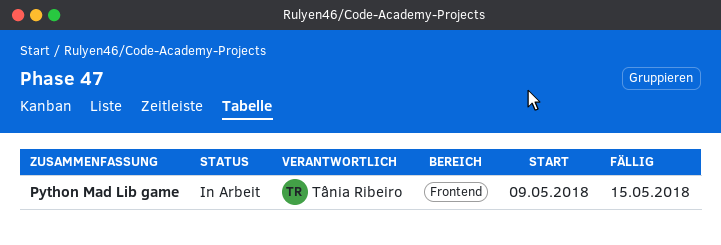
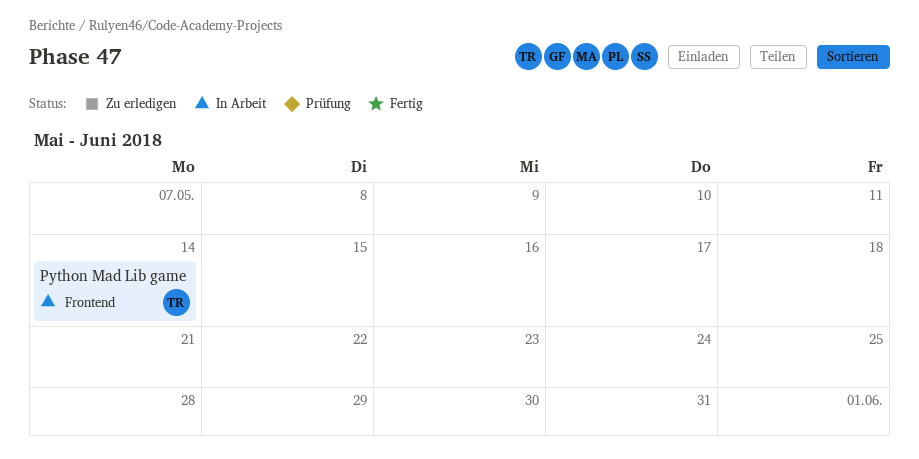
Python Mad Lib game, due: May 15 -> May 14

